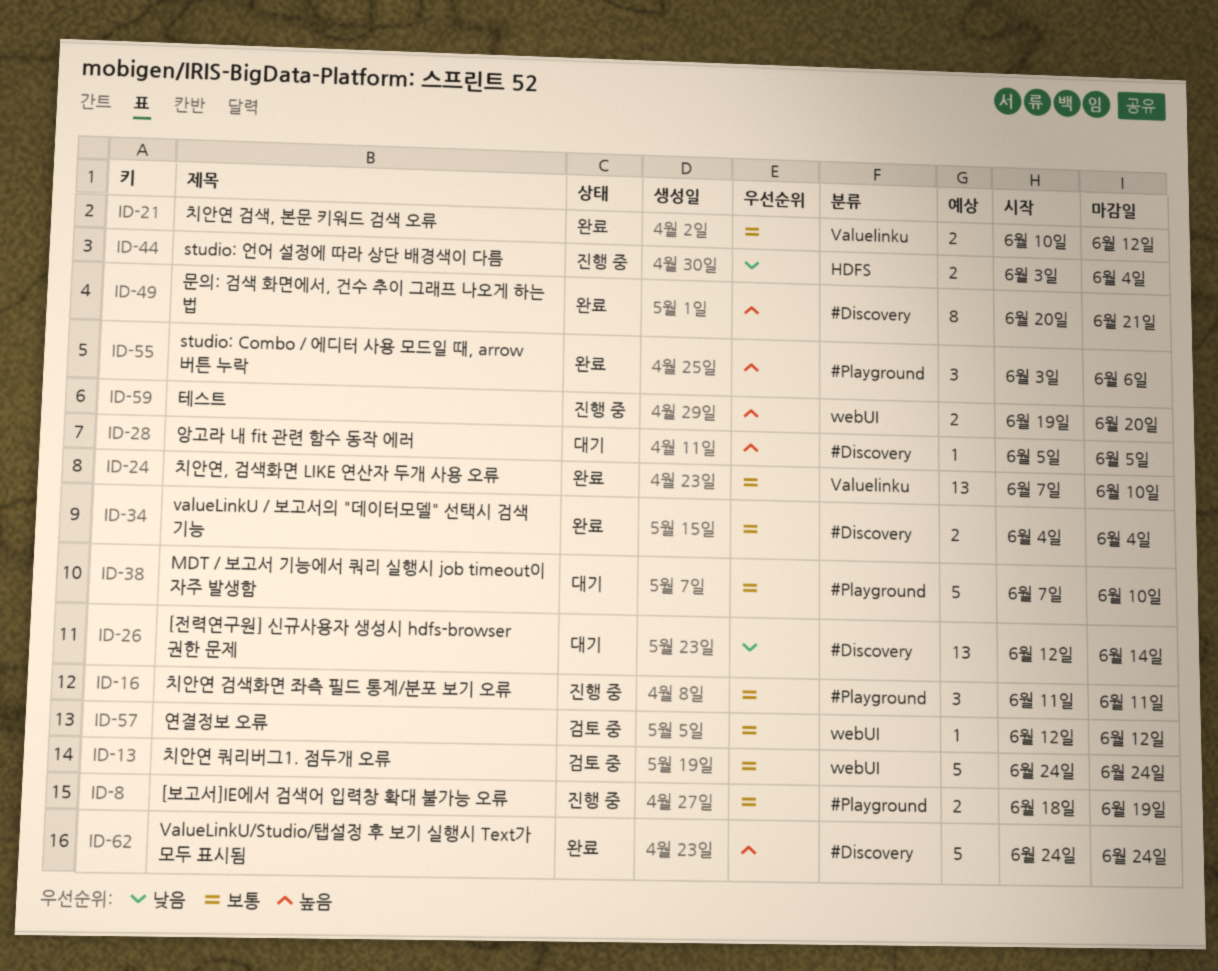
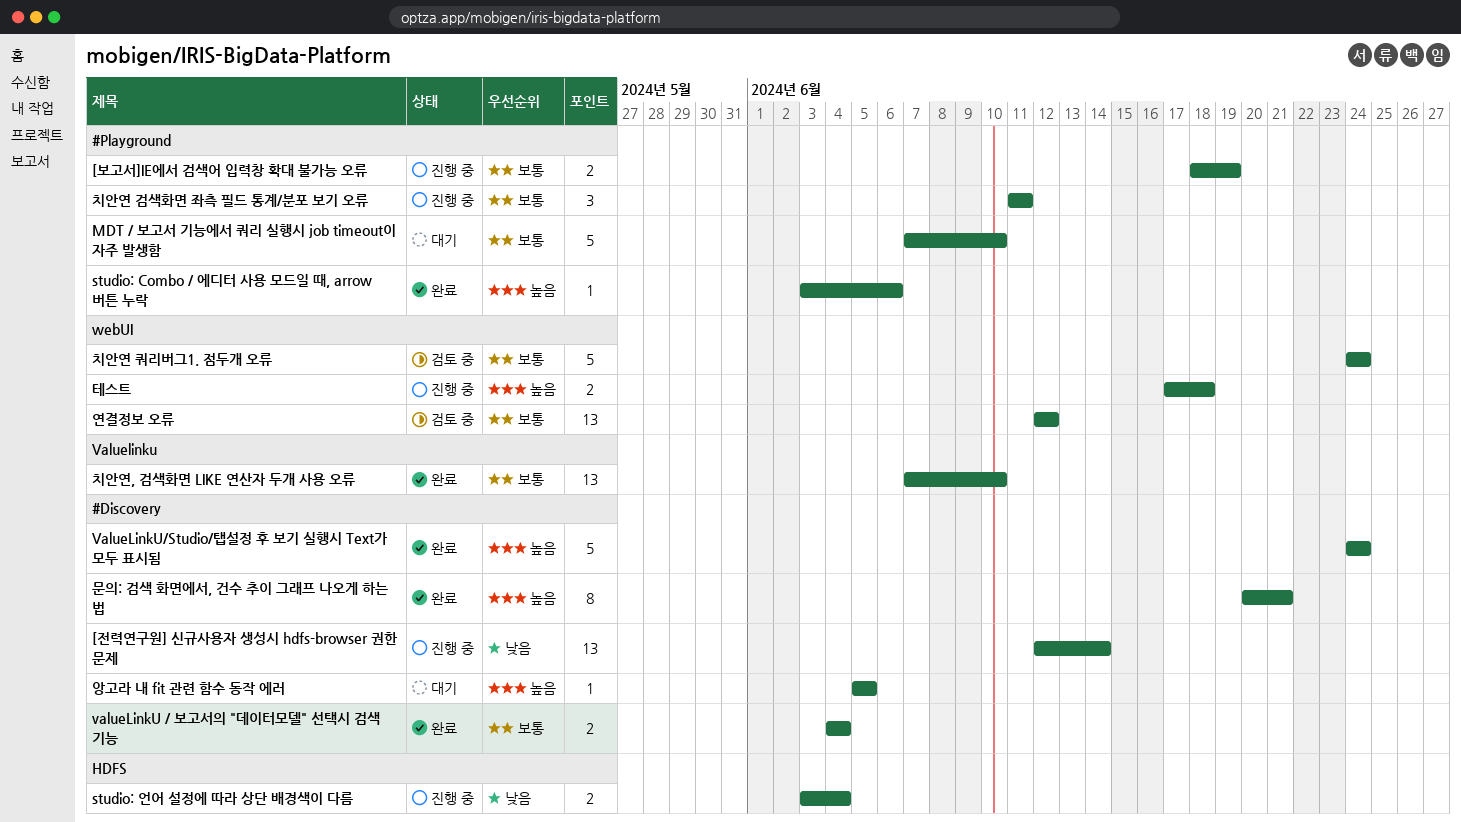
[전력연구원] 신규사용자 생성시 hdfs-browser 권한 문제, status: 대기 -> 진행 중
studio: Combo / 에디터 사용 모드일 때, arrow 버튼 누락, estimate: 3 -> 1
연결정보 오류, estimate: 1 -> 13
치안연 검색, 본문 키워드 검색 오류: present -> none
테스트, start: Jun 19 -> Jun 17
테스트, due: Jun 20 -> Jun 18

